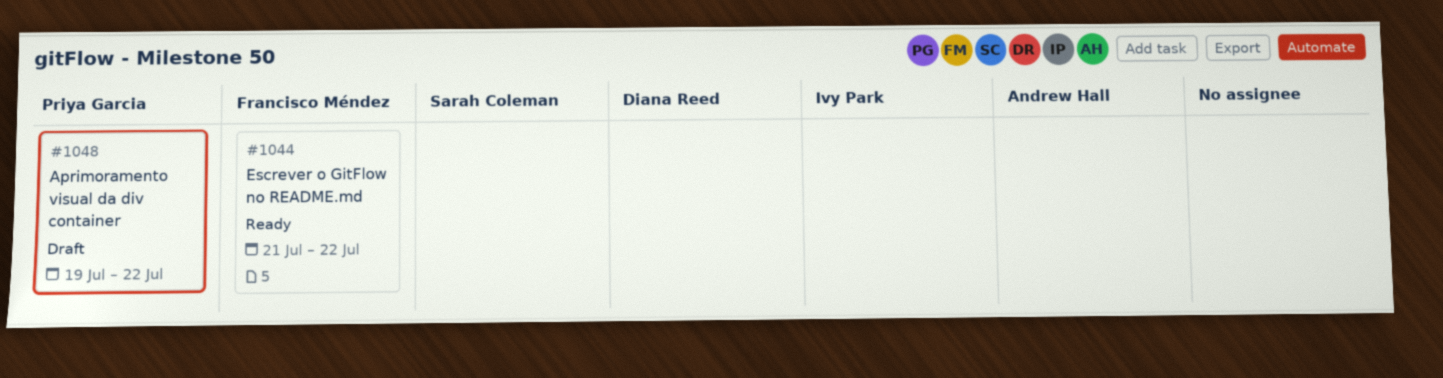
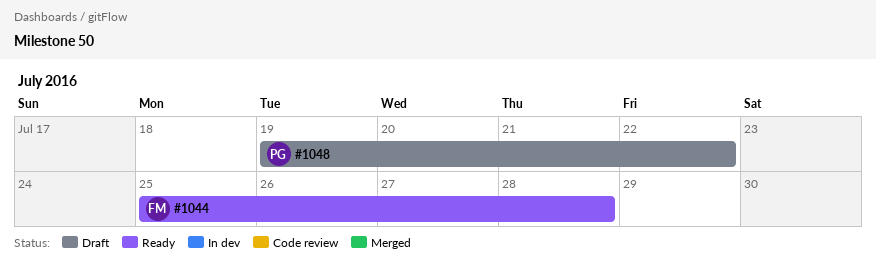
#1044, start: Jul 21 -> Jul 25
#1044, due: Jul 22 -> Jul 28

